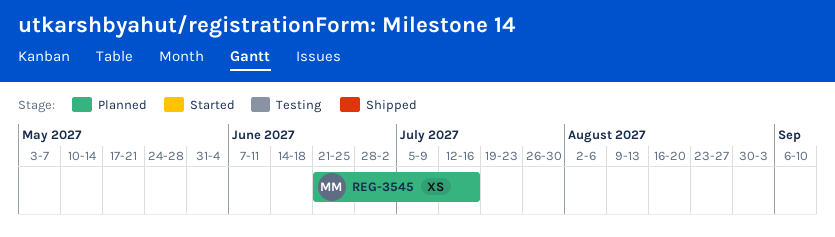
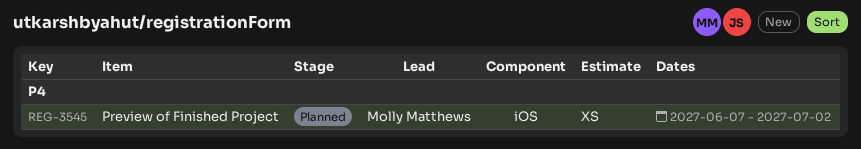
REG-3545, start: Jun 21 -> Jun 7
REG-3545, due: Jul 16 -> Jul 2

